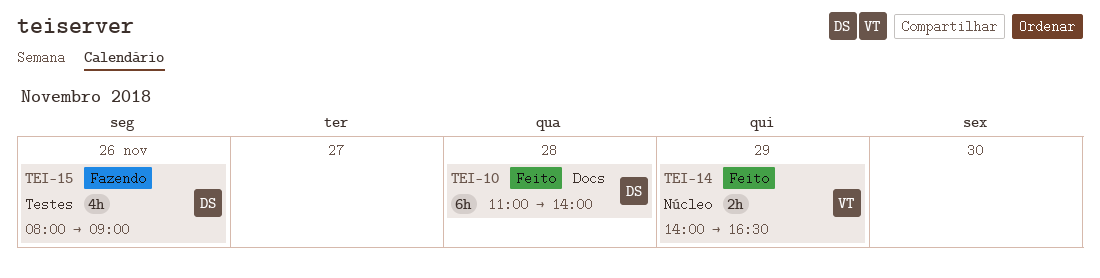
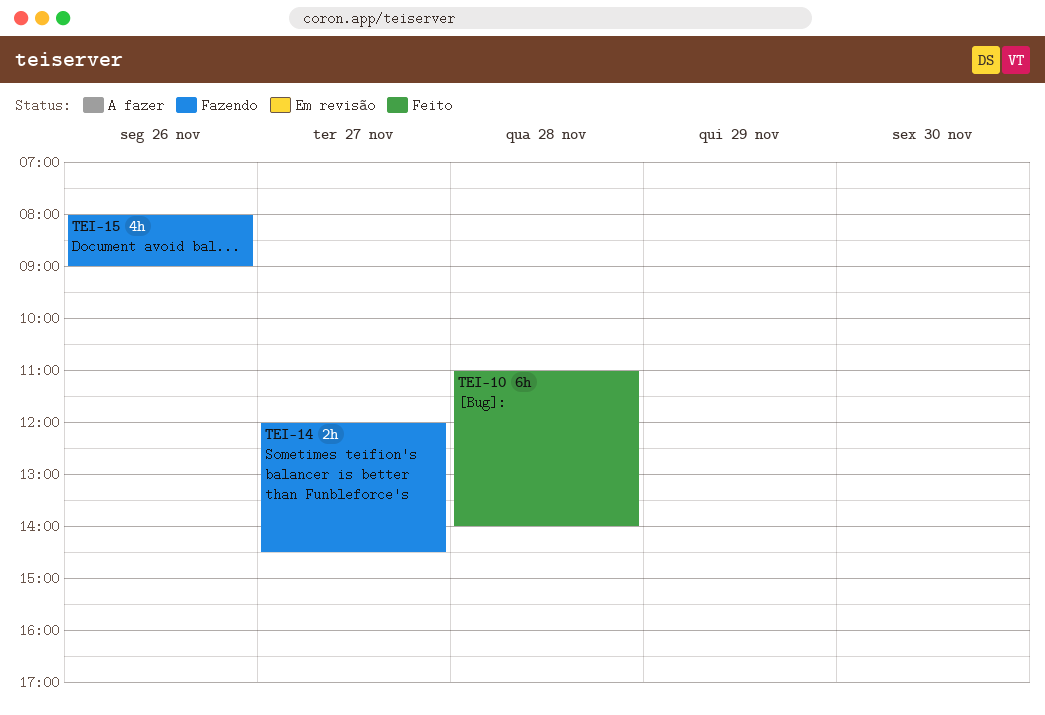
TEI-14, status: Feito -> Fazendo
TEI-14, day: Nov 29 -> Nov 27
TEI-14, begins: 14:00 -> 12:00
TEI-14, ends: 16:30 -> 14:30

